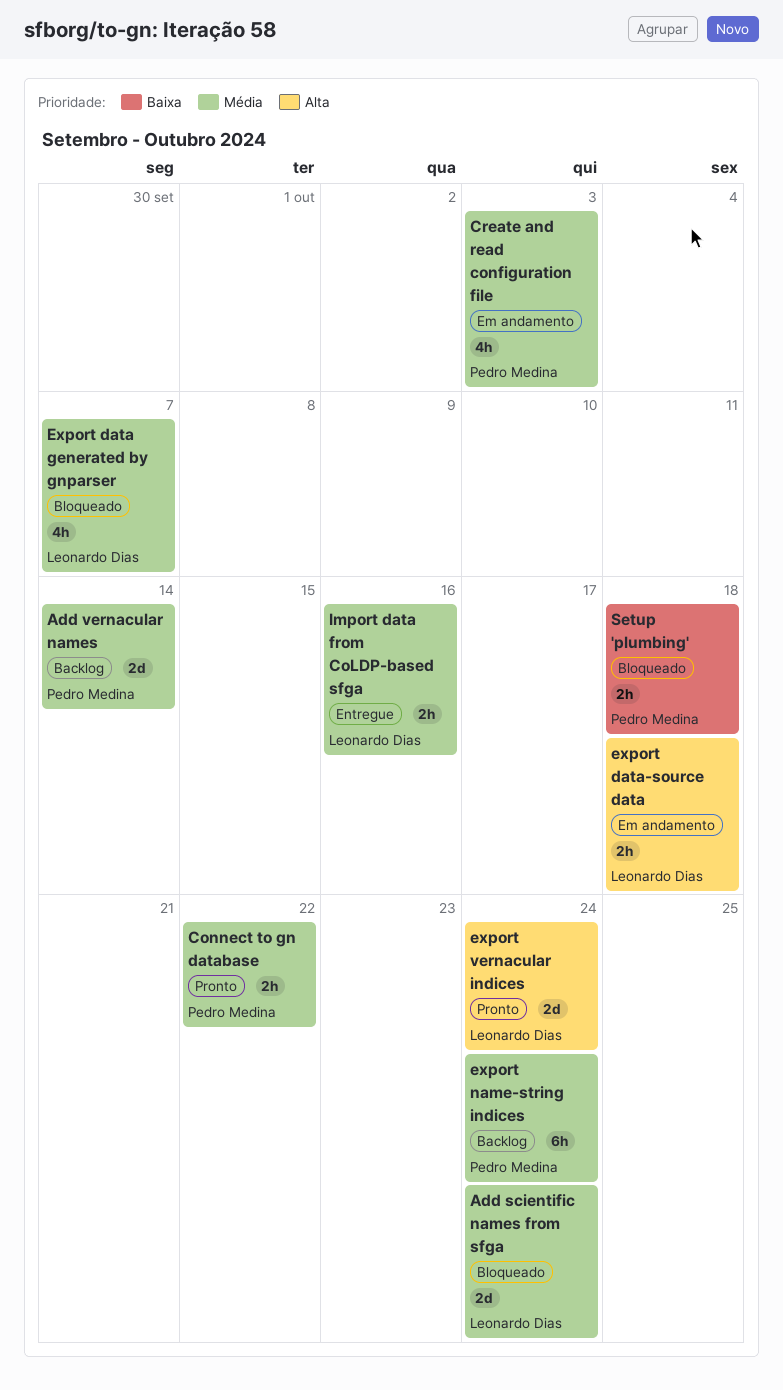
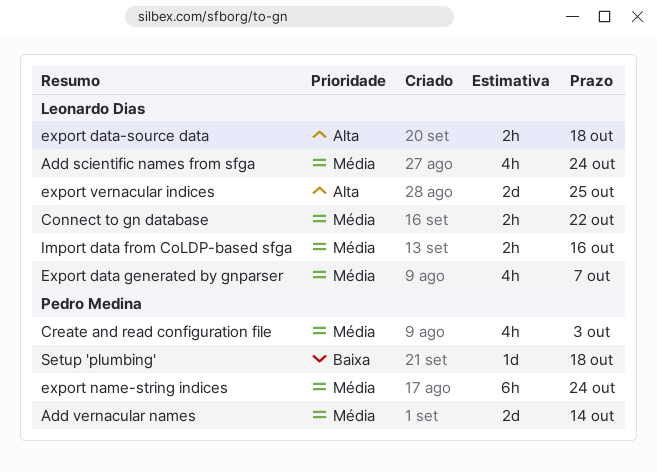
Add scientific names from sfga, estimate: 2d -> 4h
Connect to gn database, owner: Pedro Medina -> Leonardo Dias
export vernacular indices, due: Oct 24 -> Oct 25
Setup 'plumbing', estimate: 2h -> 1d

